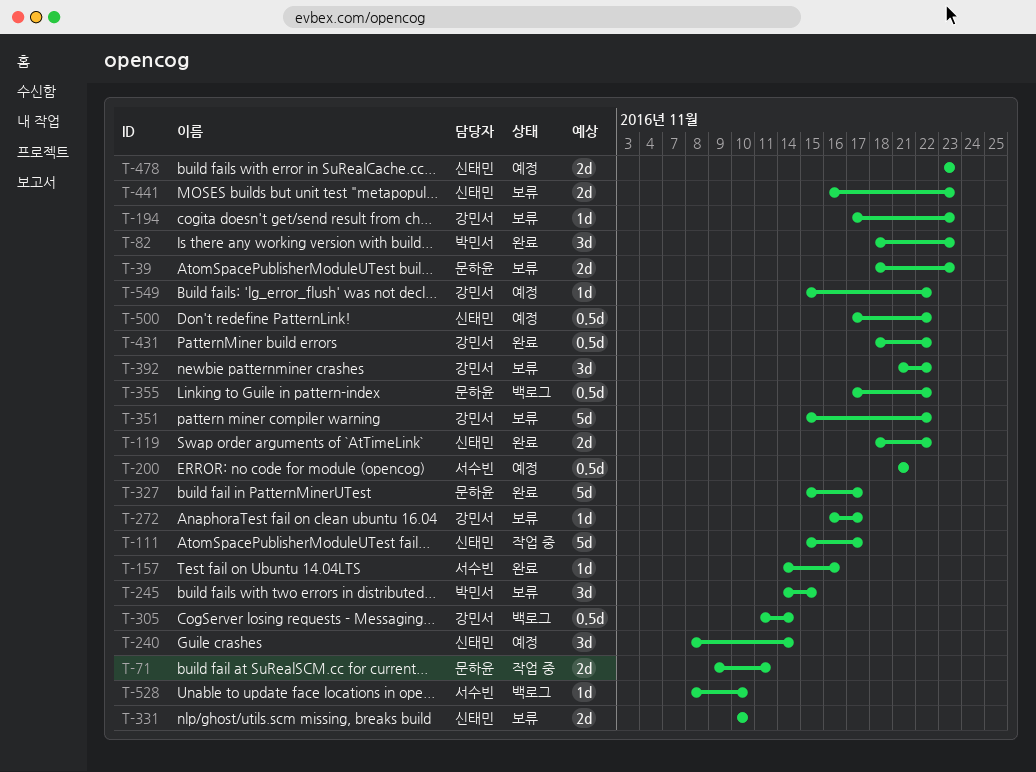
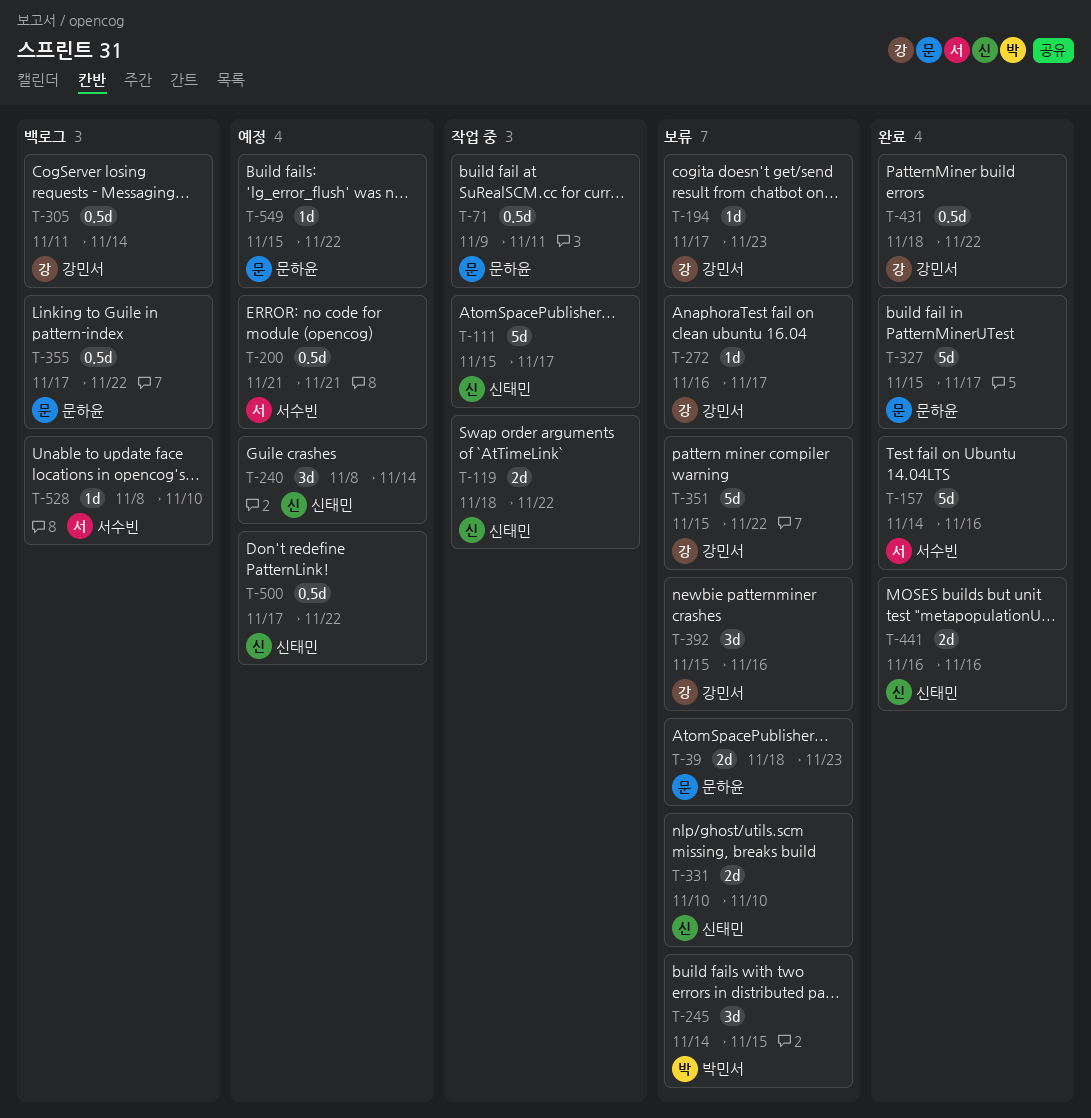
T-71, estimate: 2d -> 0.5d
T-82: present -> none
T-119, status: 완료 -> 작업 중
T-157, estimate: 1d -> 5d
T-392, start: Nov 21 -> Nov 15
T-392, due: Nov 22 -> Nov 16
T-441, status: 보류 -> 완료
T-441, due: Nov 23 -> Nov 16
T-478: present -> none
T-549, owner: 강민서 -> 문하윤

